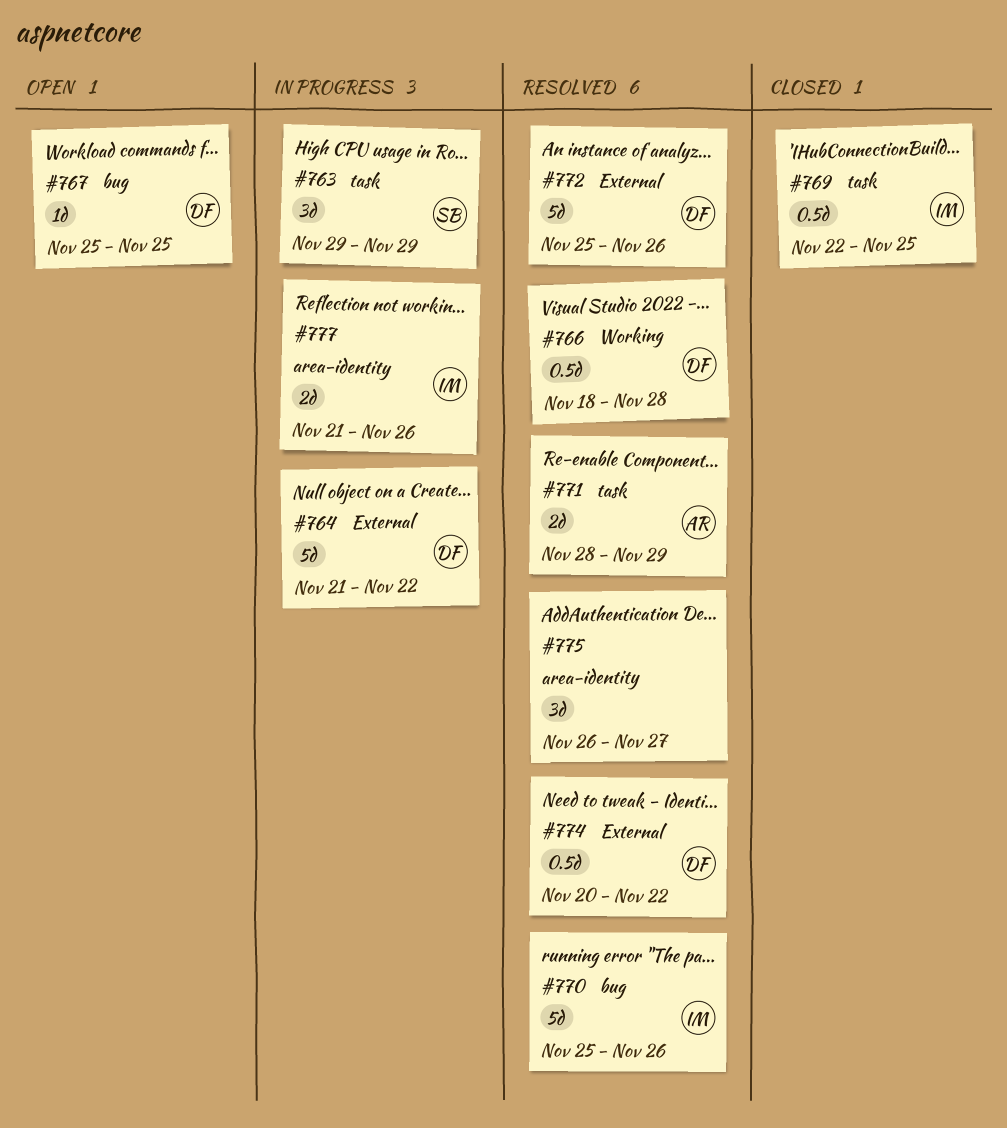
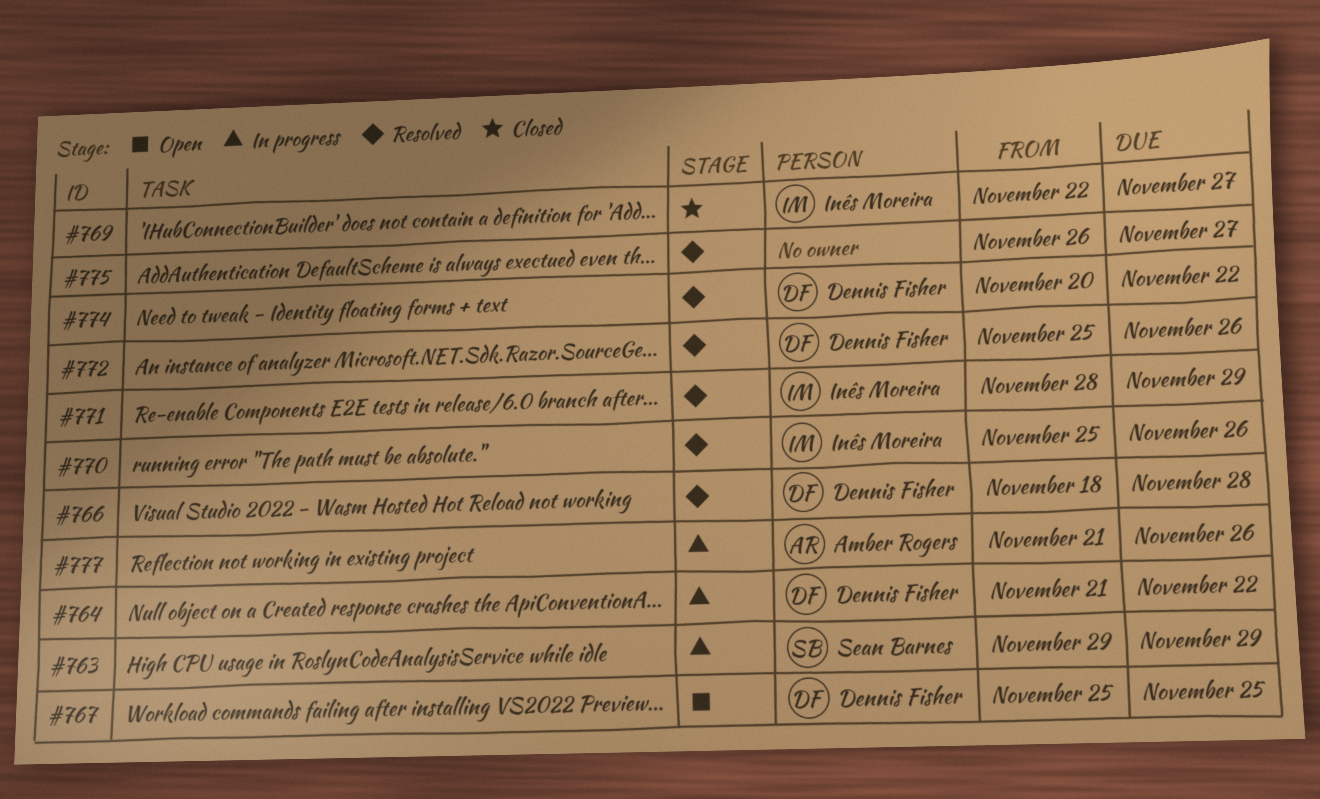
#769, due: Nov 25 -> Nov 27
#771, owner: Amber Rogers -> Inês Moreira
#777, owner: Inês Moreira -> Amber Rogers

